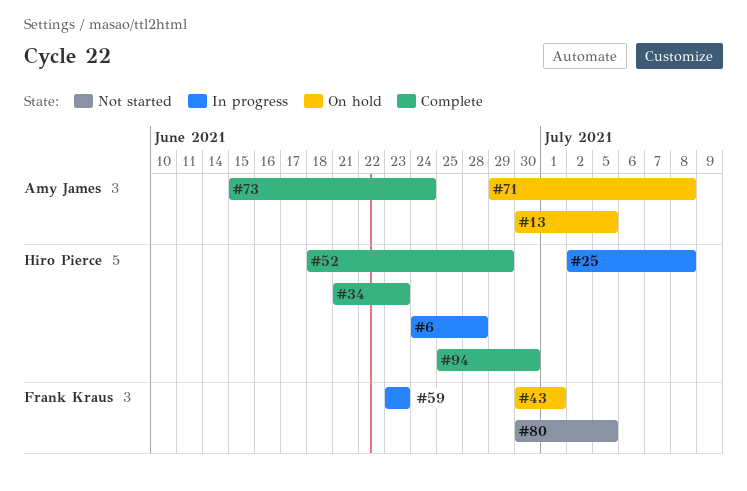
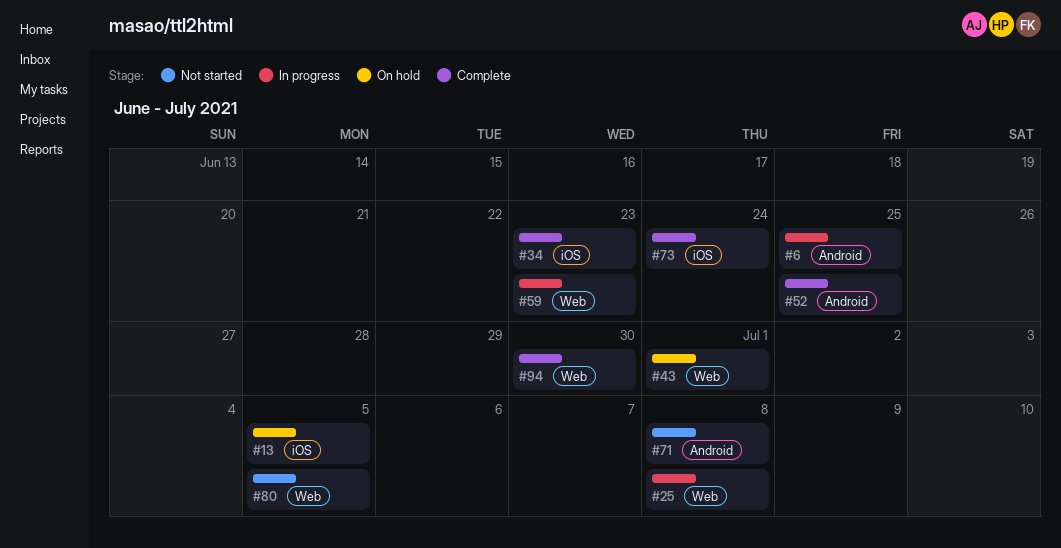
#6, due: Jun 28 -> Jun 25
#52, due: Jun 29 -> Jun 25
#71, status: On hold -> Not started

